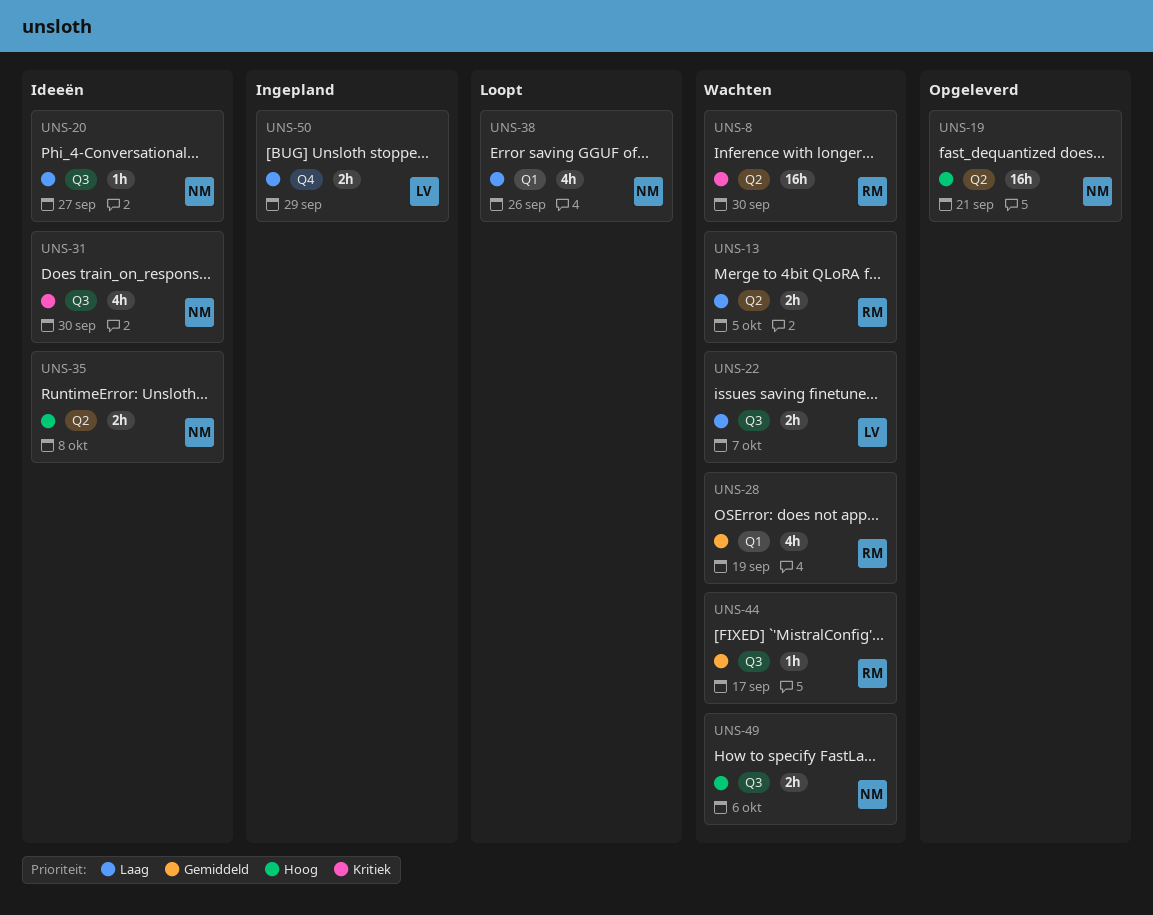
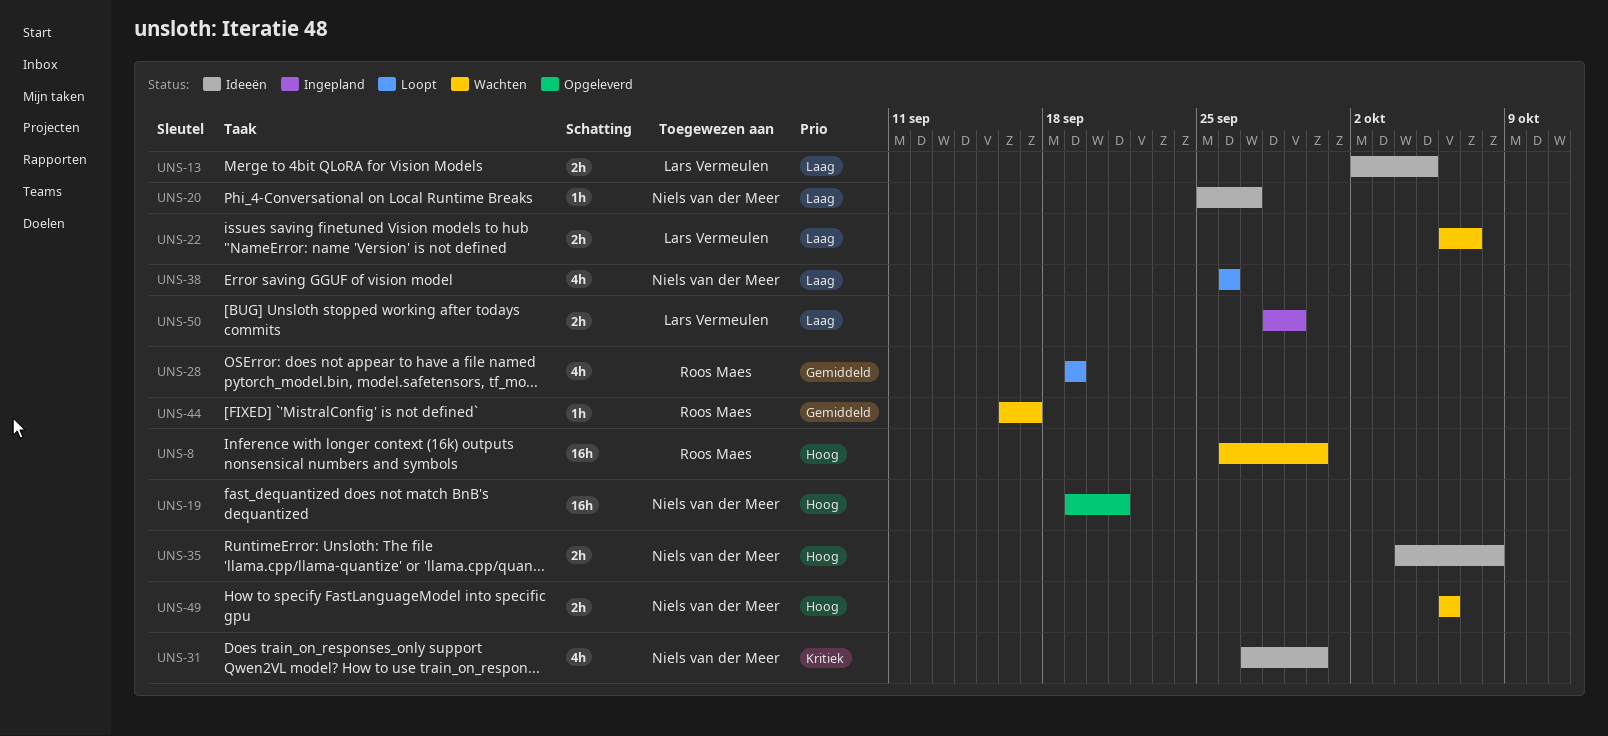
UNS-8, priority: Kritiek -> Hoog
UNS-13, status: Wachten -> Ideeën
UNS-13, owner: Roos Maes -> Lars Vermeulen
UNS-28, status: Wachten -> Loopt

